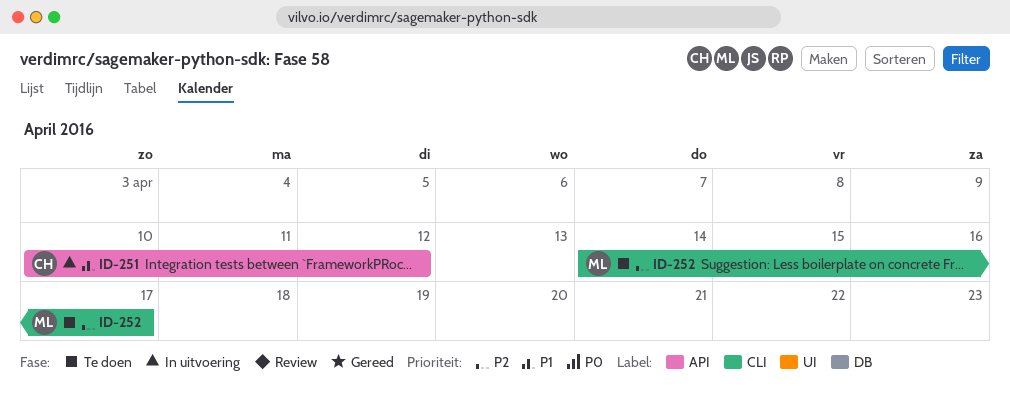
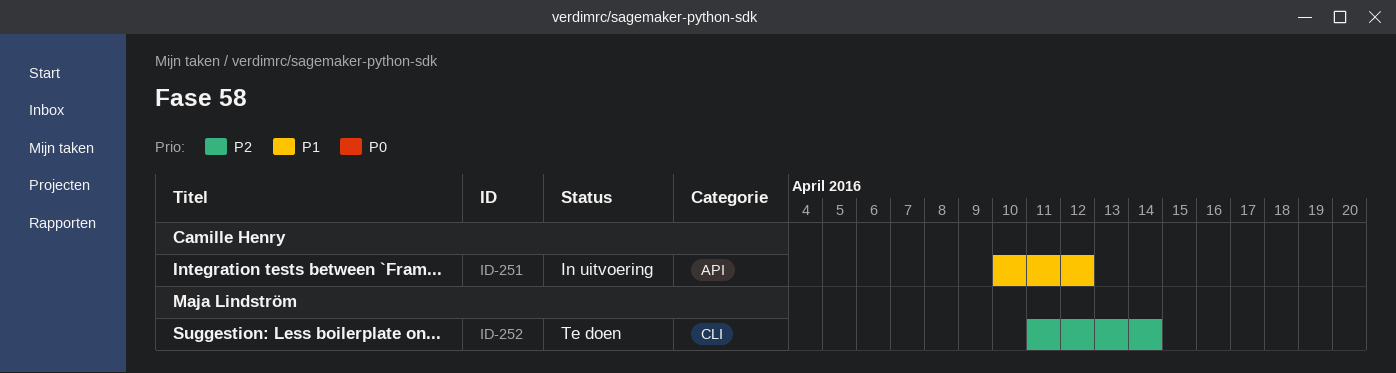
ID-252, start: Apr 14 -> Apr 11
ID-252, due: Apr 17 -> Apr 14

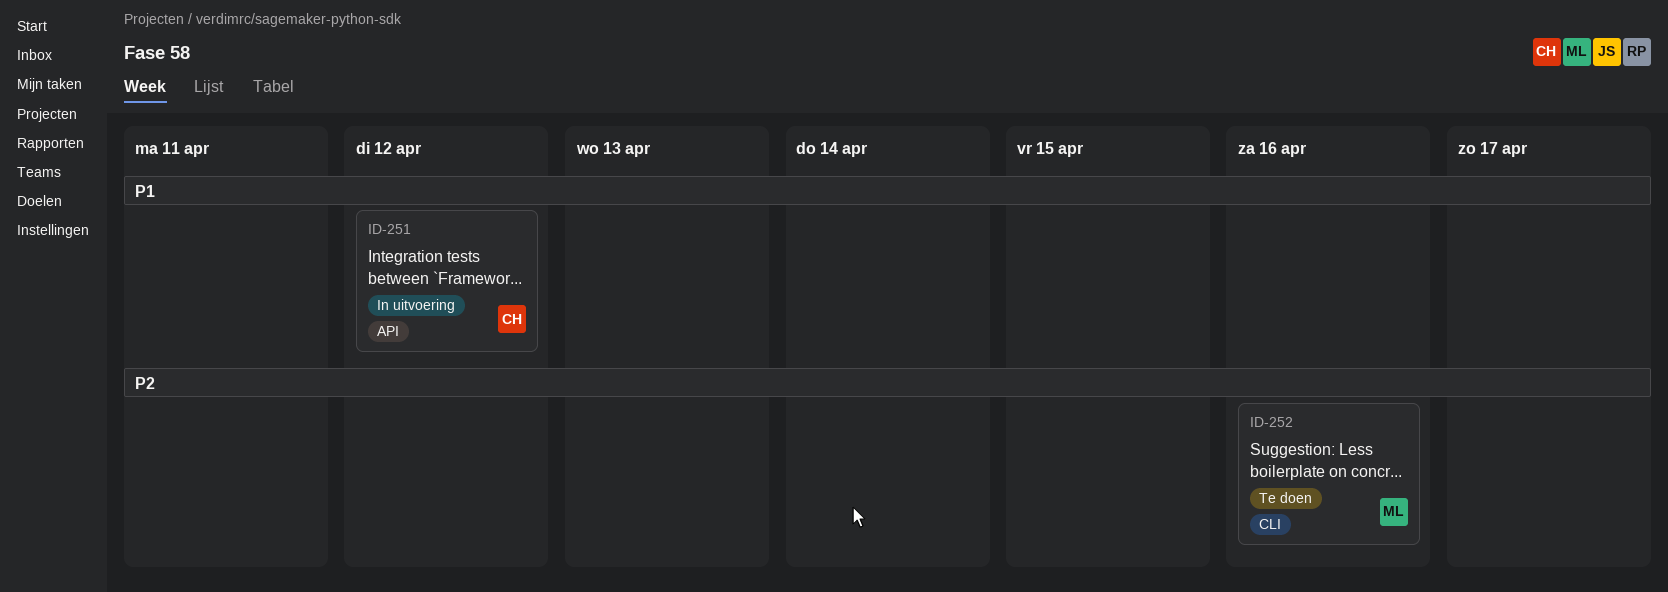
ID-252, due: Apr 14 -> Apr 16

